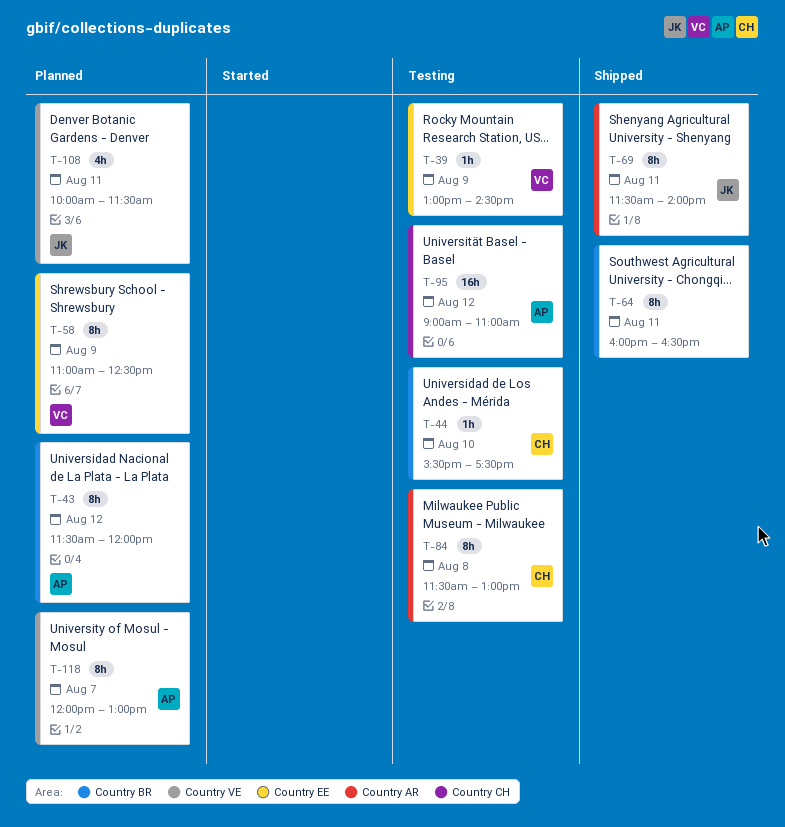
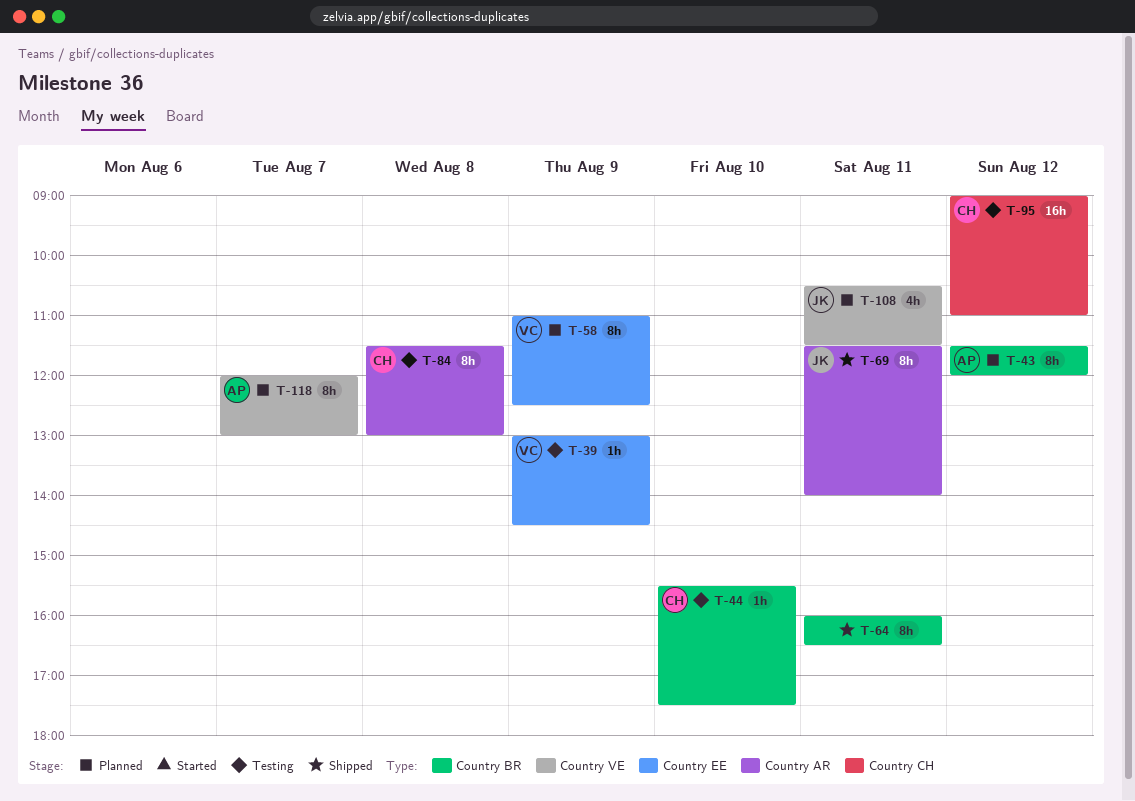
T-95, owner: AP -> CH
T-108, begins: 10:00 -> 10:30

